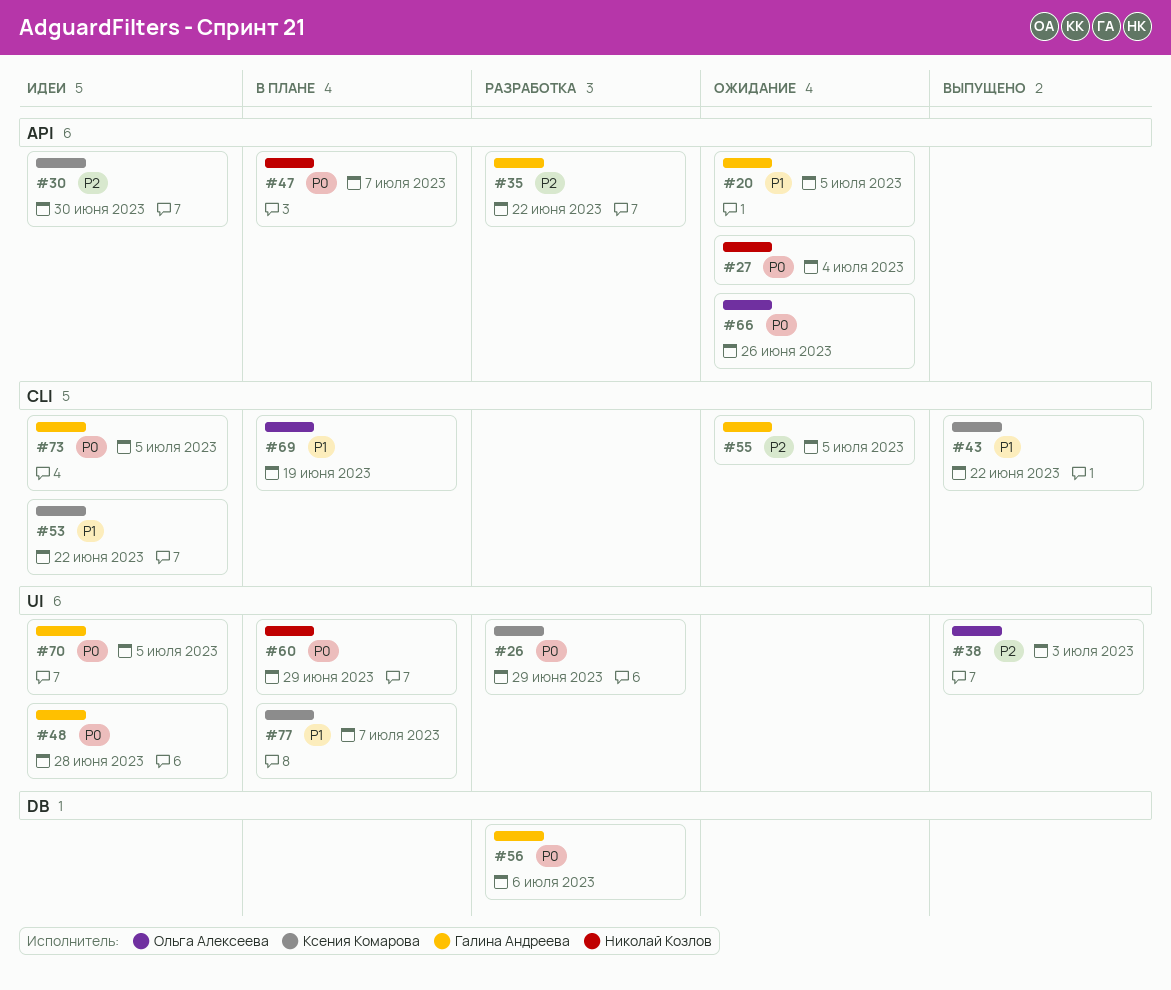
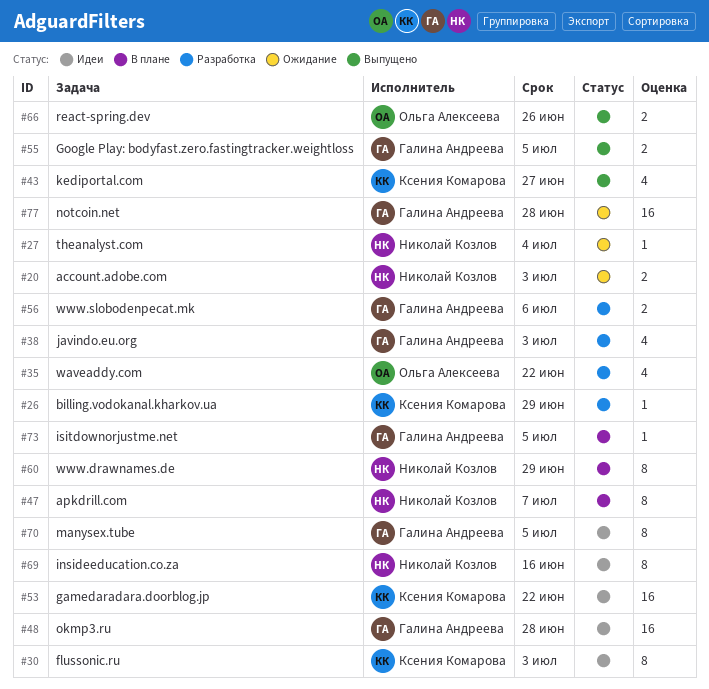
#20, owner: Галина Андреева -> Николай Козлов
#20, due: Jul 5 -> Jul 3
#30, due: Jun 30 -> Jul 3
#35, owner: Галина Андреева -> Ольга Алексеева
#38, status: Выпущено -> Разработка
#38, owner: Ольга Алексеева -> Галина Андреева
#43, due: Jun 22 -> Jun 27
#55, status: Ожидание -> Выпущено
#66, status: Ожидание -> Выпущено
#69, status: В плане -> Идеи
#69, owner: Ольга Алексеева -> Николай Козлов
#69, due: Jun 19 -> Jun 16
#73, status: Идеи -> В плане
#77, status: В плане -> Ожидание
#77, owner: Ксения Комарова -> Галина Андреева
#77, due: Jul 7 -> Jun 28

